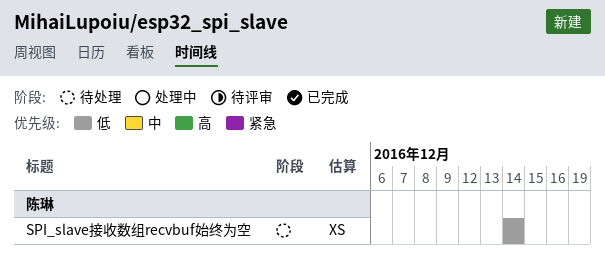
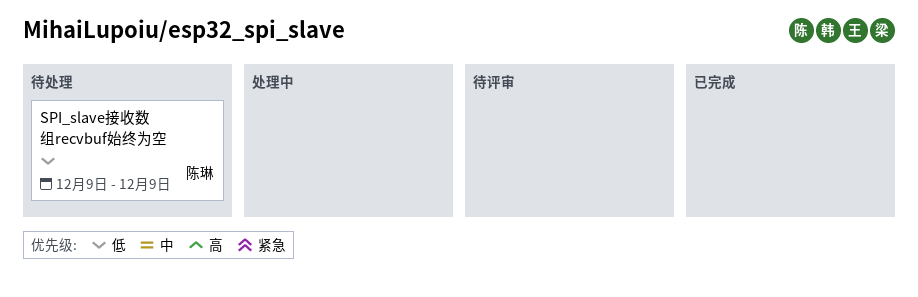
SPI_slave接收数组recvbuf始终为空, start: Dec 14 -> Dec 9
SPI_slave接收数组recvbuf始终为空, due: Dec 14 -> Dec 9

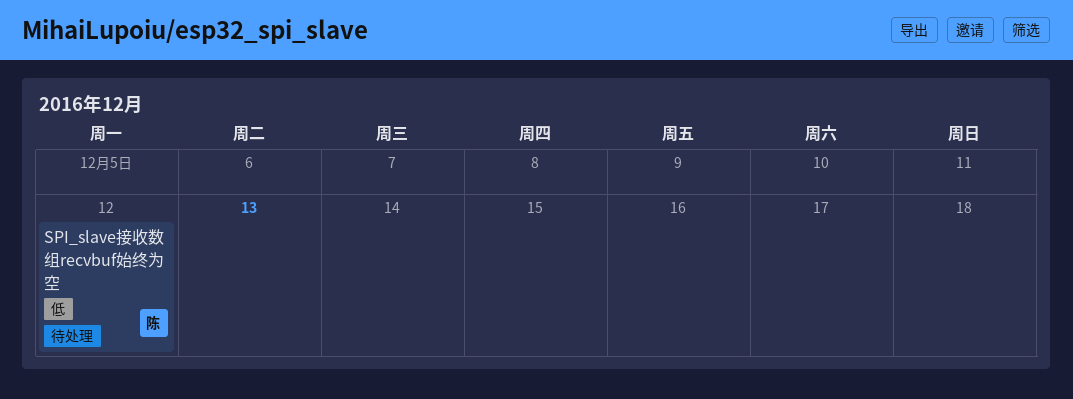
SPI_slave接收数组recvbuf始终为空, due: Dec 9 -> Dec 12

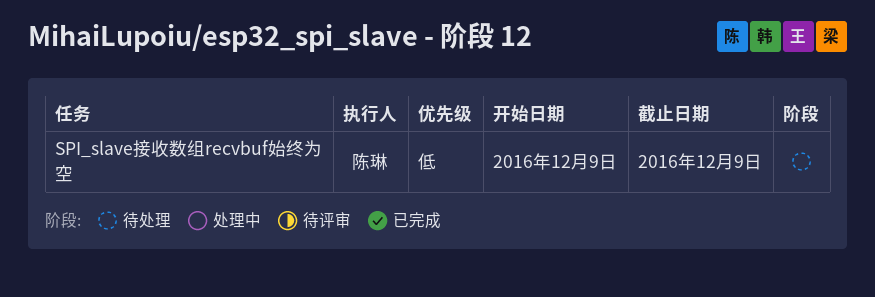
SPI_slave接收数组recvbuf始终为空, due: Dec 12 -> Dec 9

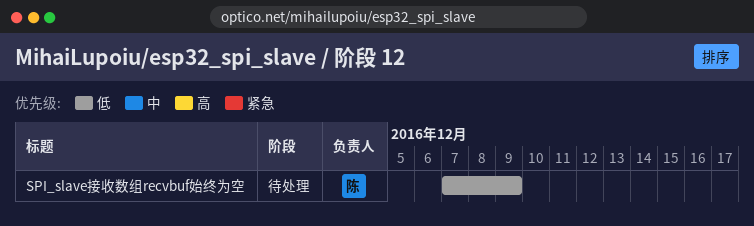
SPI_slave接收数组recvbuf始终为空, start: Dec 9 -> Dec 7

